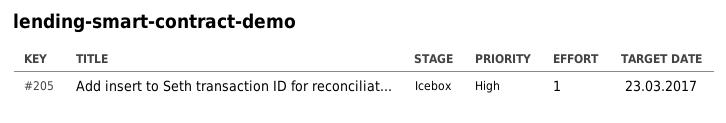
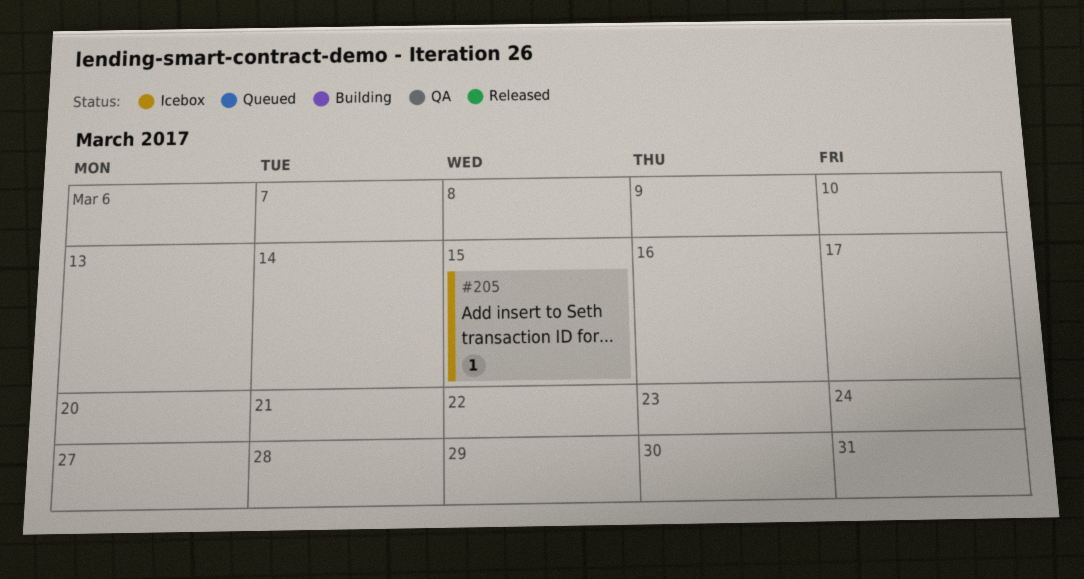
#205, due: Mar 23 -> Mar 15

